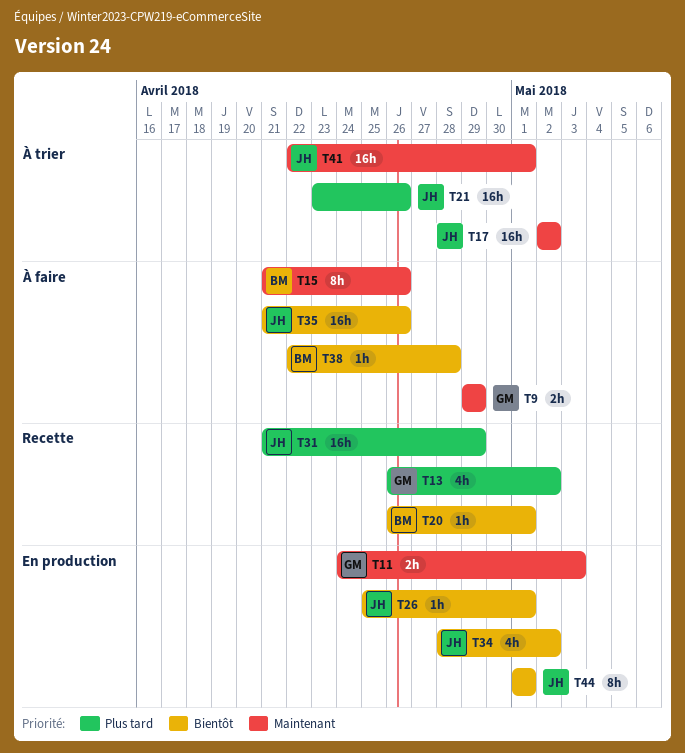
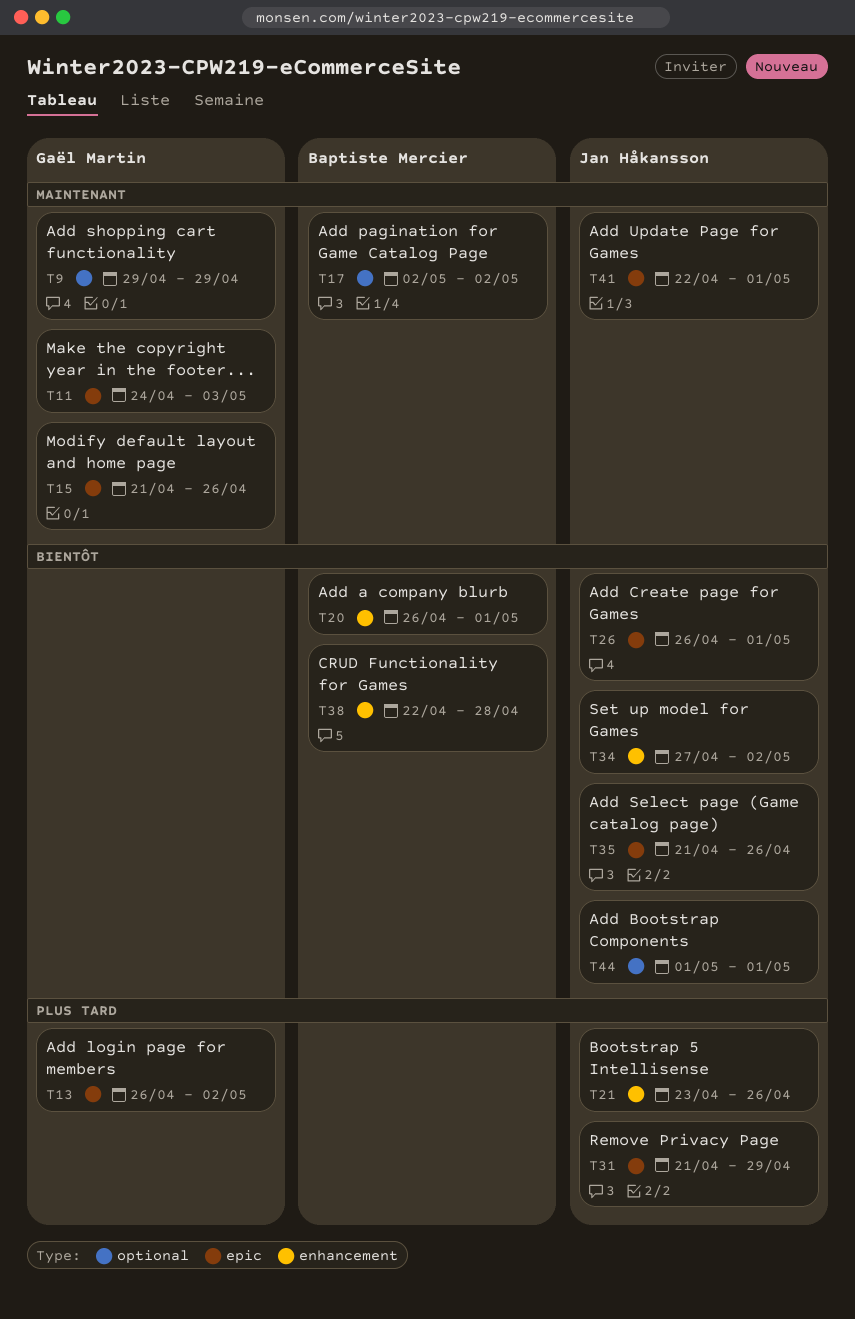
T15, owner: Baptiste Mercier -> Gaël Martin
T17, owner: Jan Håkansson -> Baptiste Mercier
T26, start: Apr 25 -> Apr 26
T34, start: Apr 28 -> Apr 27

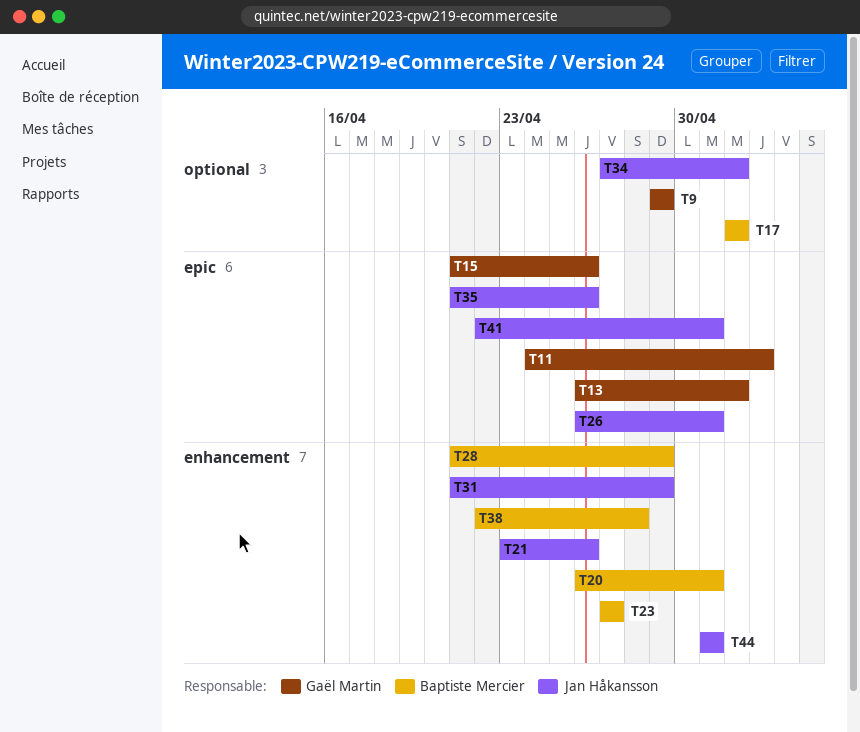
T23: none -> present
T28: none -> present
T31, label: epic -> enhancement
T34, label: enhancement -> optional
T44, label: optional -> enhancement

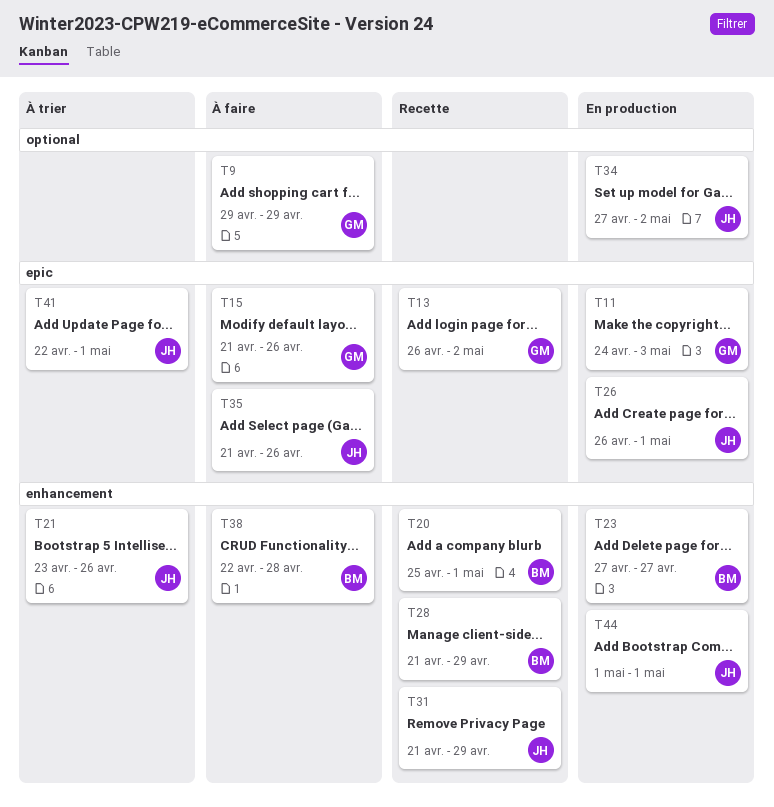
T17: present -> none
T20, start: Apr 26 -> Apr 25

